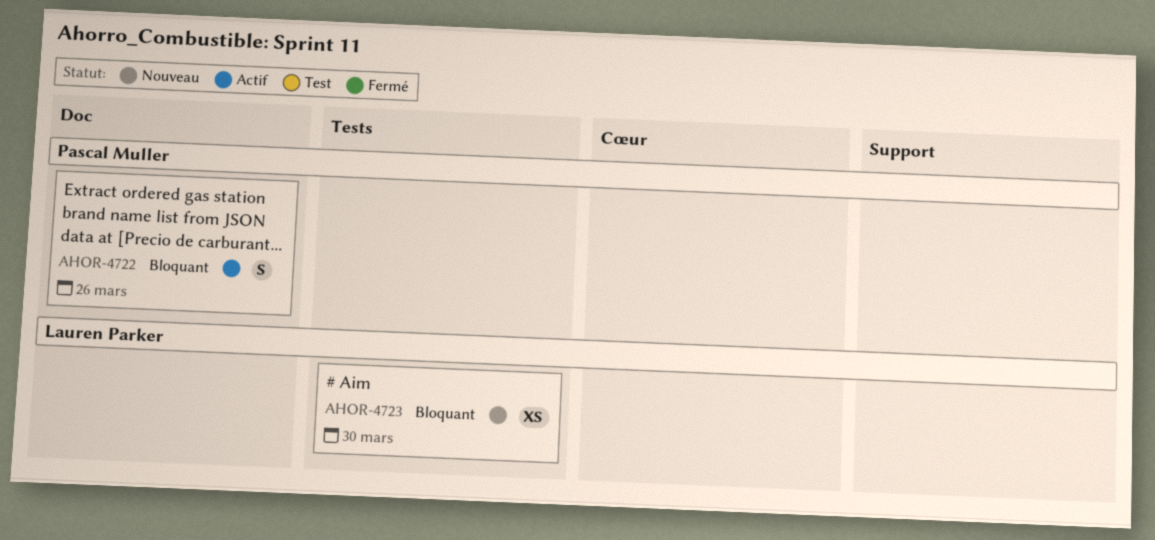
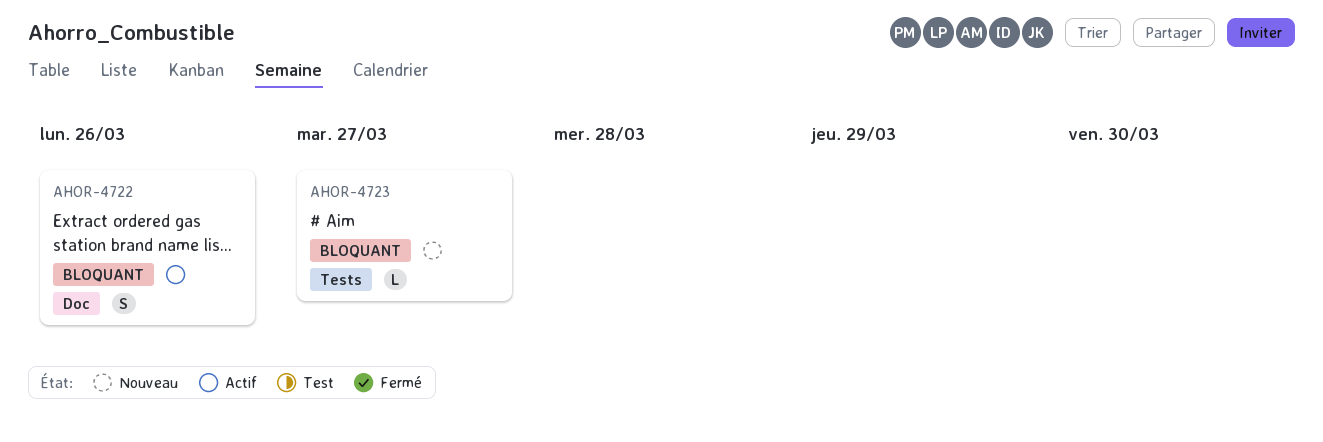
AHOR-4723, estimate: XS -> L
AHOR-4723, due: Mar 30 -> Mar 27

